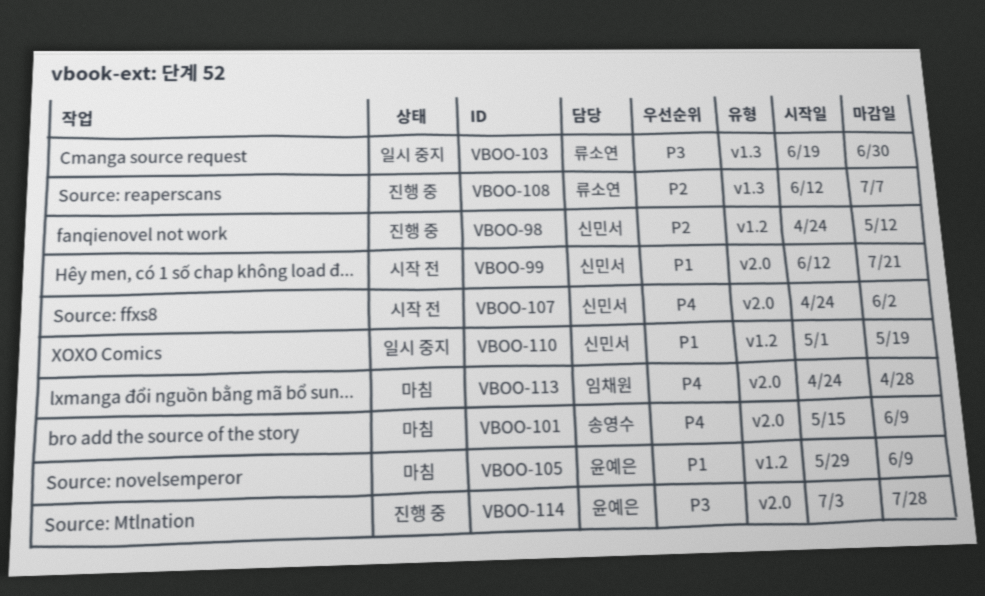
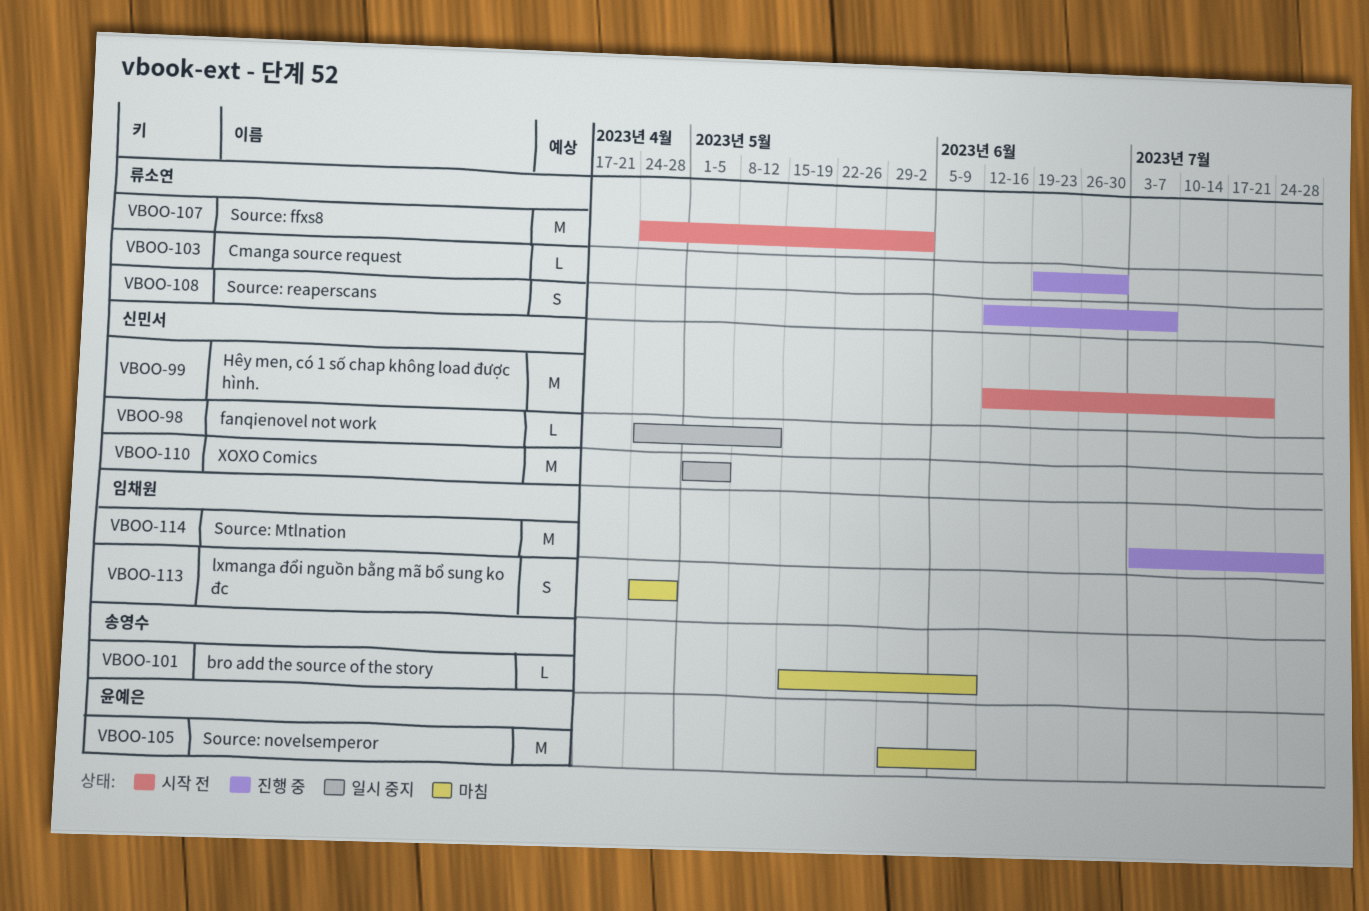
VBOO-98, status: 진행 중 -> 일시 중지
VBOO-103, status: 일시 중지 -> 진행 중
VBOO-107, owner: 신민서 -> 류소연
VBOO-110, due: May 19 -> May 5
VBOO-114, owner: 윤예은 -> 임채원

